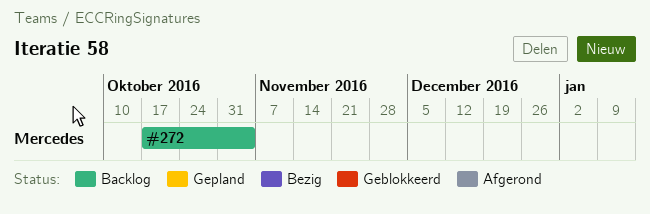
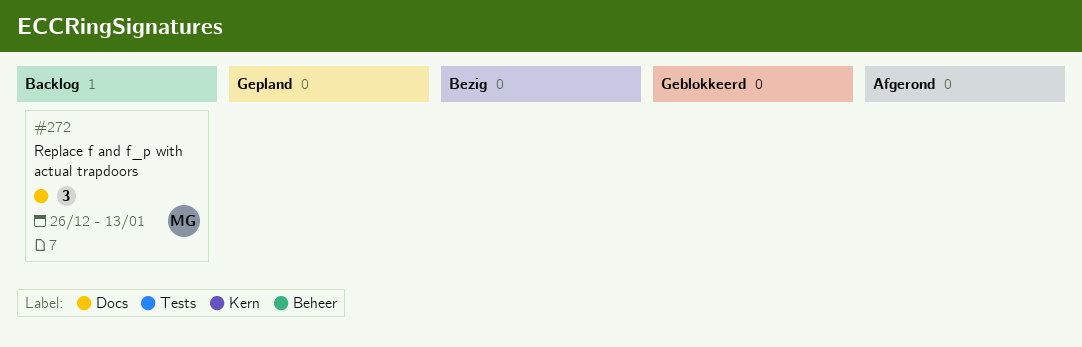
#272, start: Oct 17 -> Dec 26
#272, due: Nov 4 -> Jan 13

